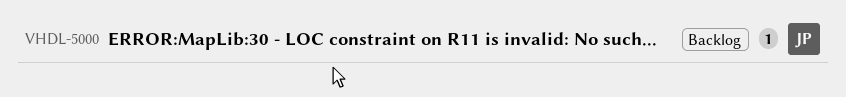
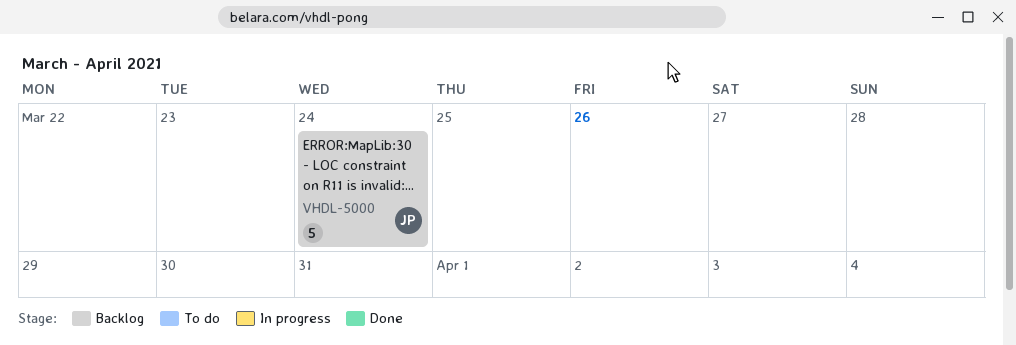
VHDL-5000, estimate: 1 -> 5

